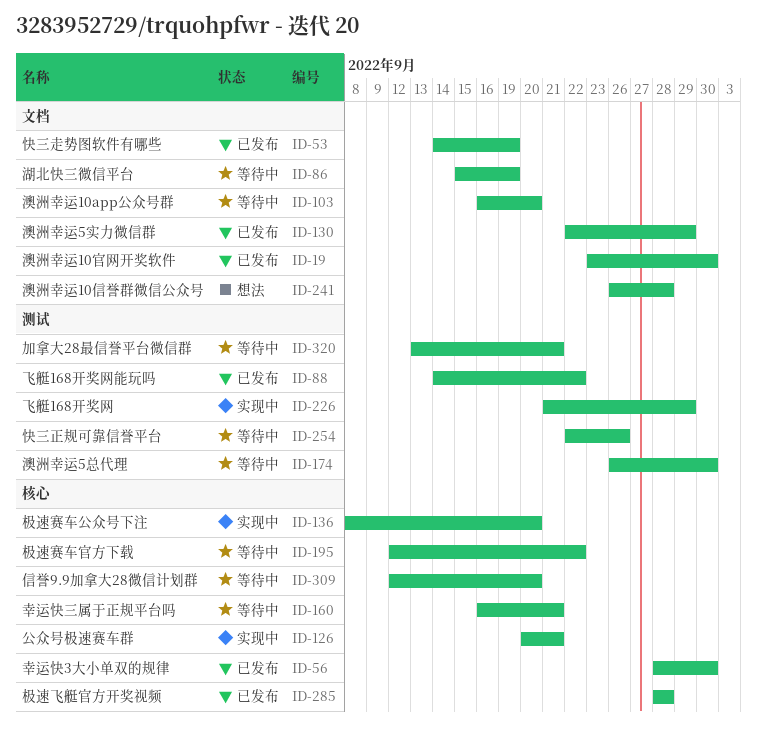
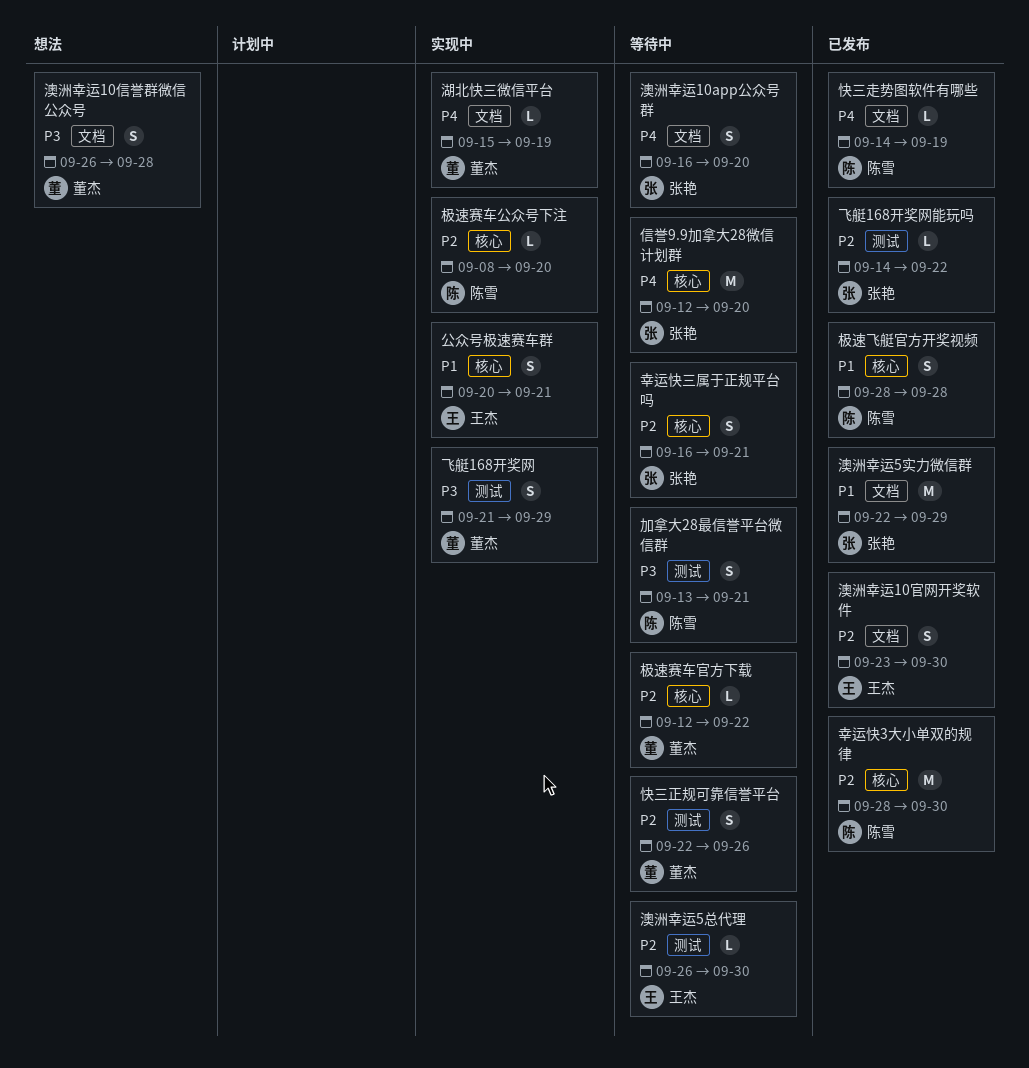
湖北快三微信平台, status: 等待中 -> 实现中

